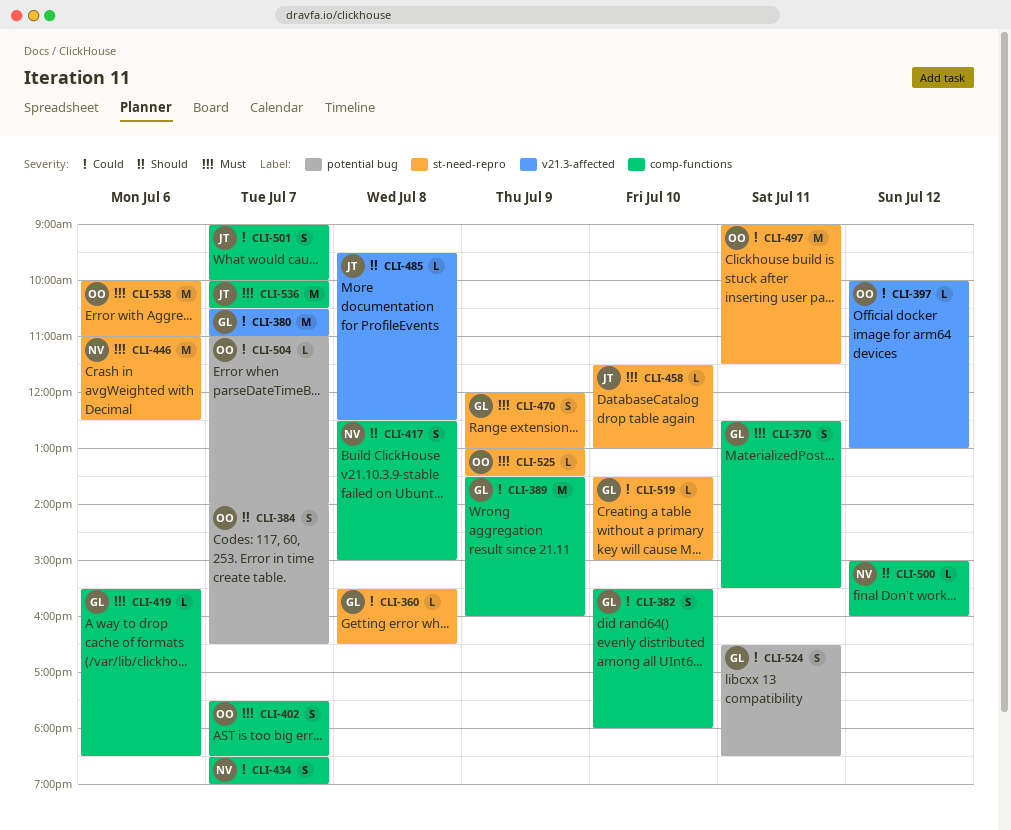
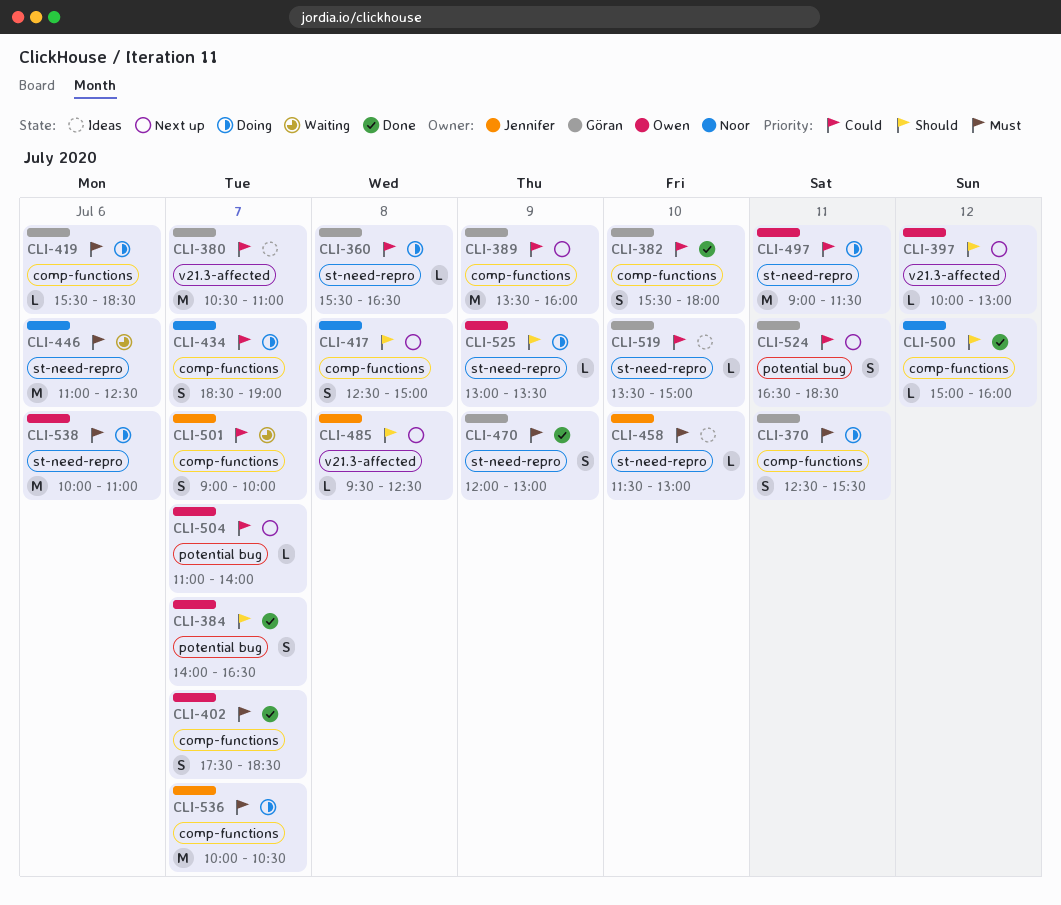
CLI-397, priority: Could -> Should
CLI-525, priority: Must -> Should

